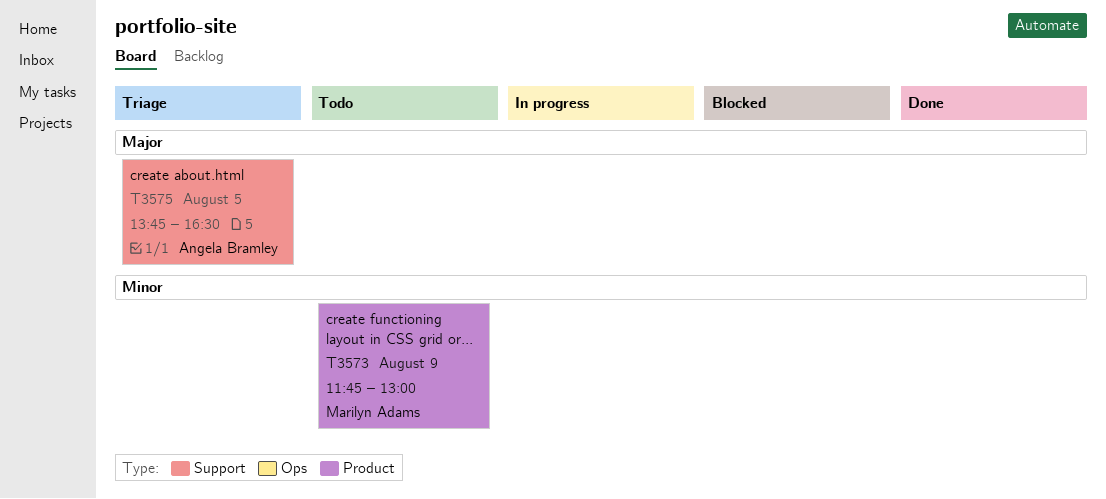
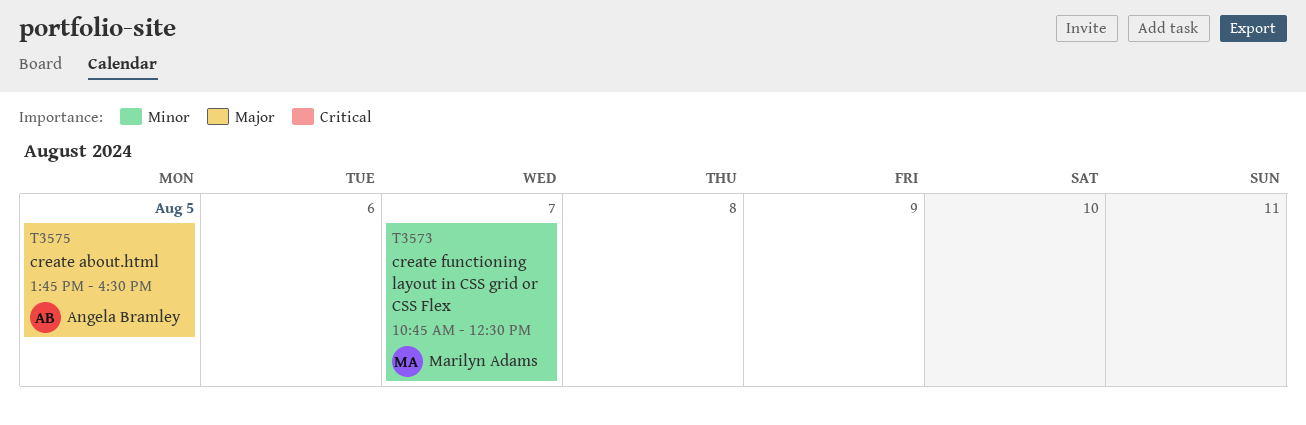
T3573, day: Aug 9 -> Aug 7
T3573, begins: 11:45 -> 10:45
T3573, ends: 13:00 -> 12:30

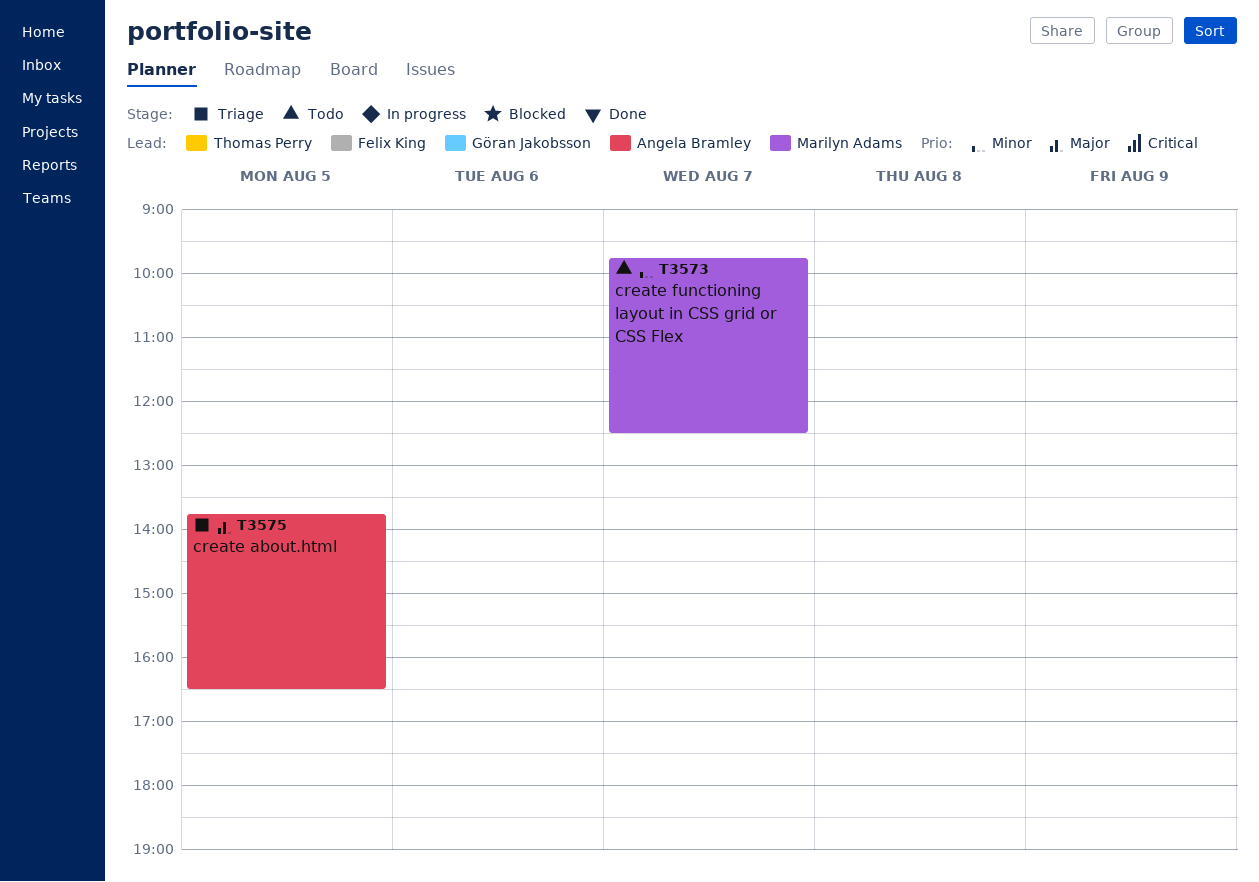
T3573, begins: 10:45 -> 09:45

